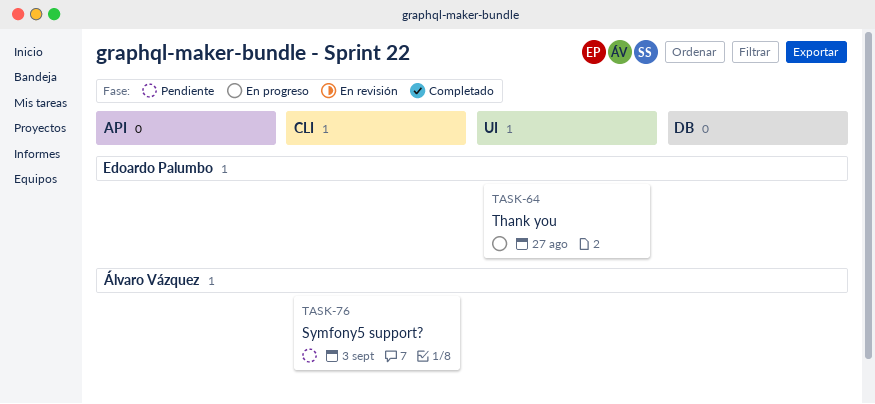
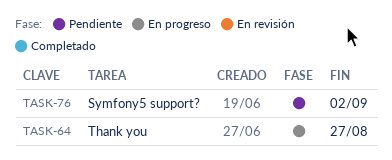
TASK-76, due: Sep 3 -> Sep 2

